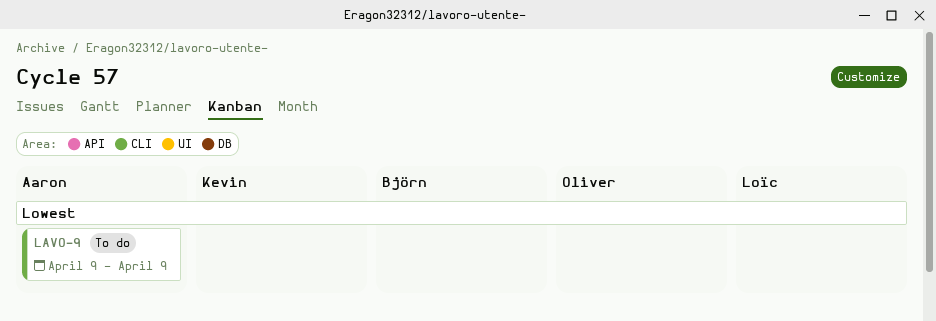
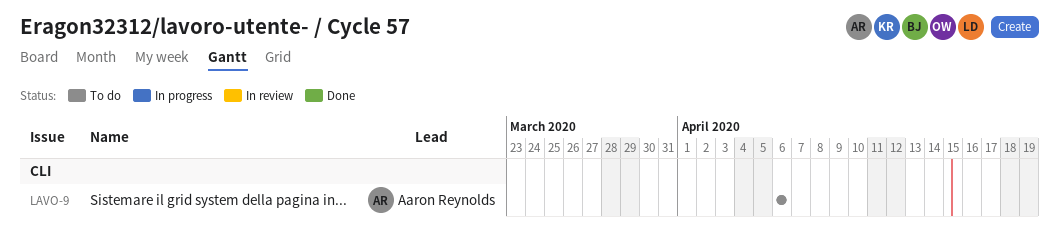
LAVO-9, start: Apr 9 -> Apr 6
LAVO-9, due: Apr 9 -> Apr 6

